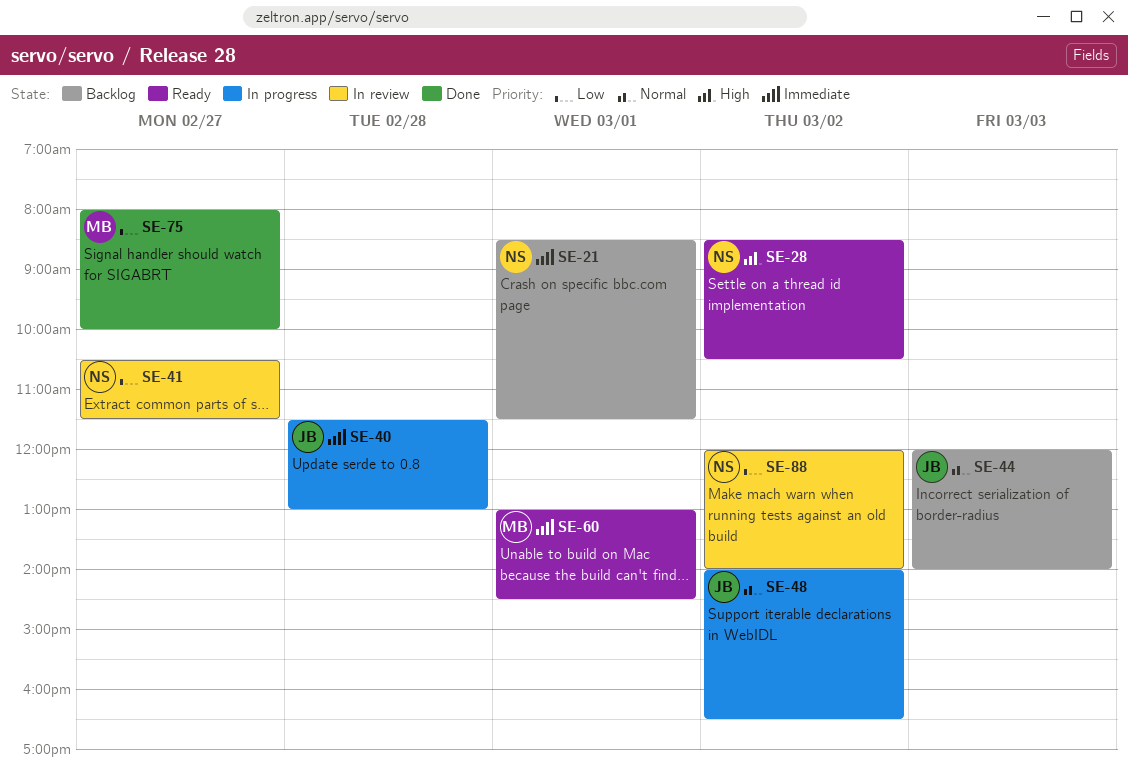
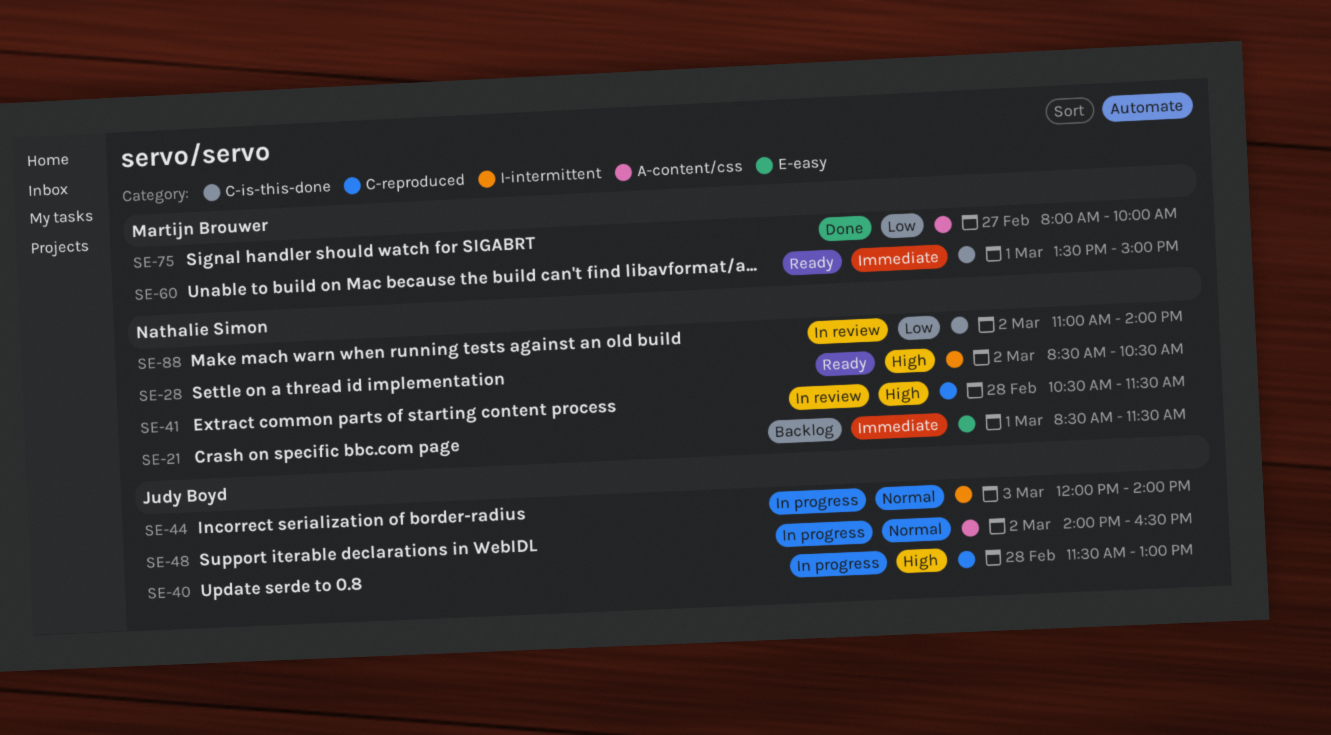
SE-40, priority: Immediate -> High
SE-41, priority: Low -> High
SE-41, day: Feb 27 -> Feb 28
SE-44, status: Backlog -> In progress
SE-60, begins: 13:00 -> 13:30
SE-60, ends: 14:30 -> 15:00
SE-88, begins: 12:00 -> 11:00

